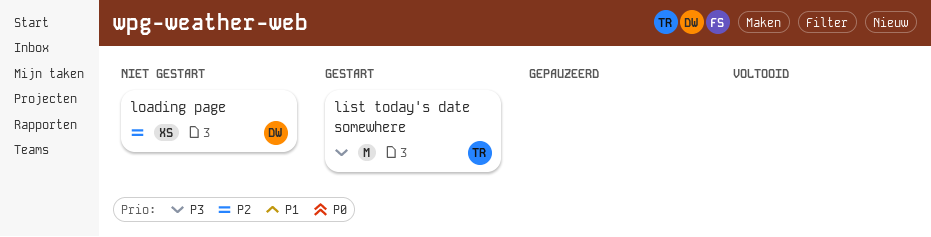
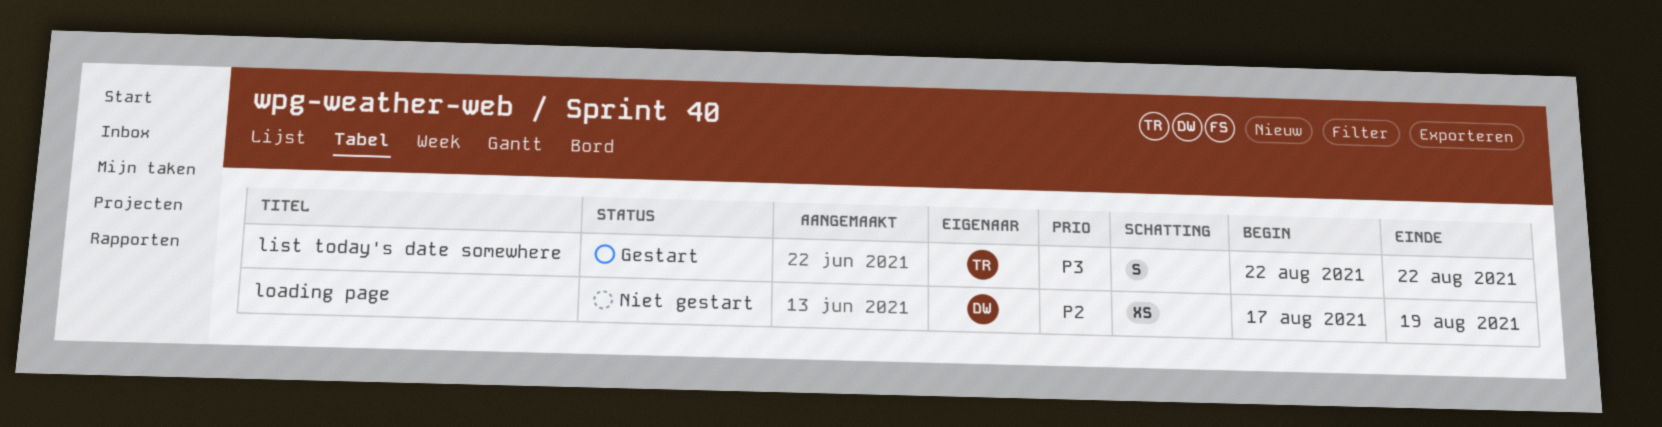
list today's date somewhere, estimate: M -> S

